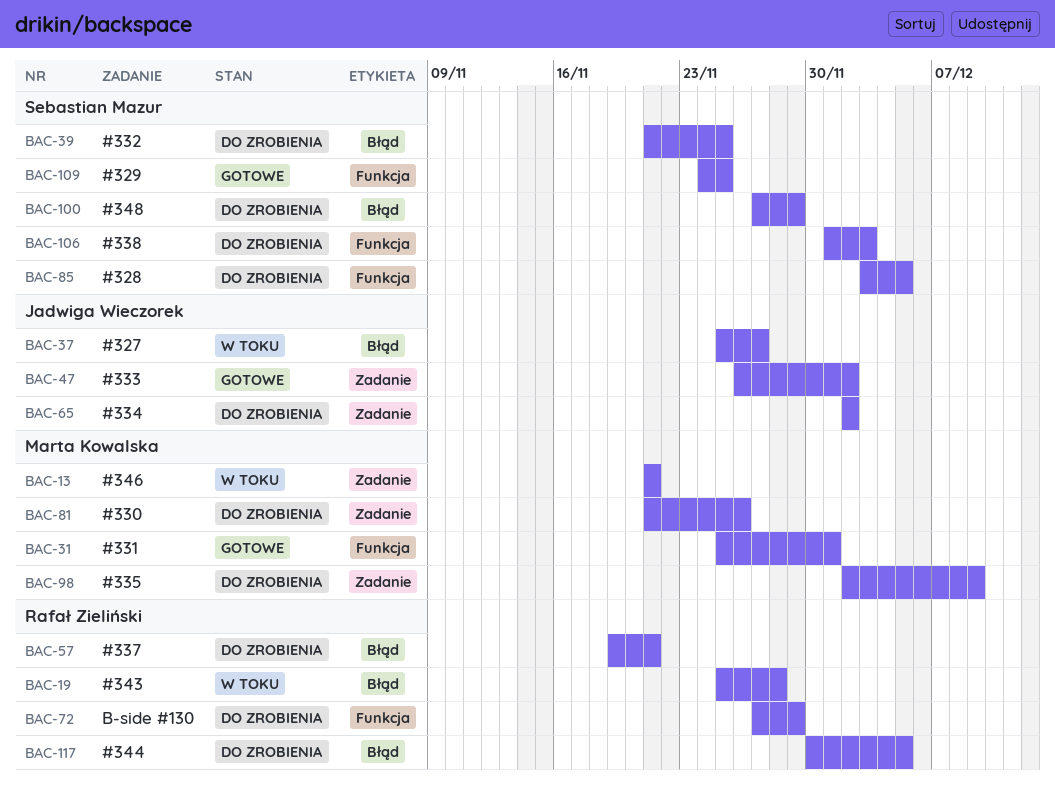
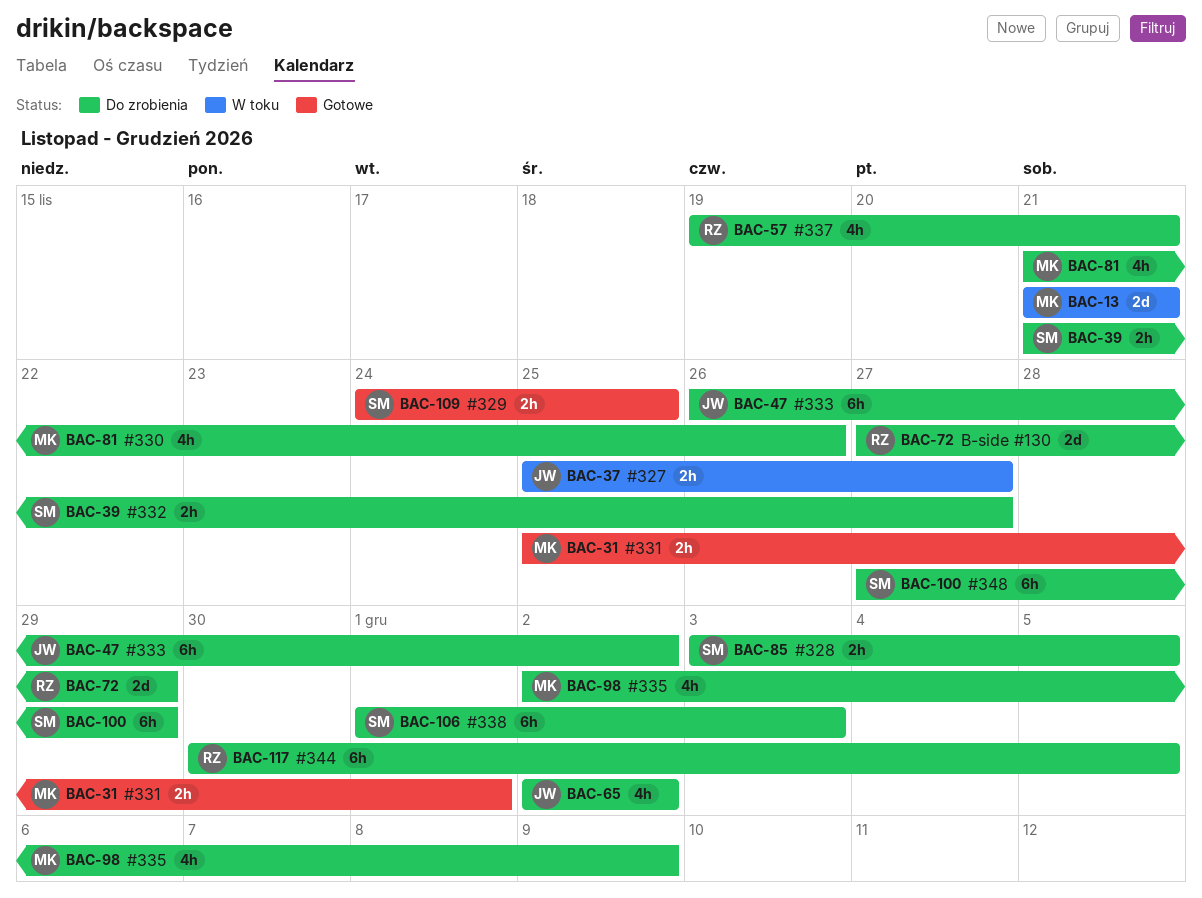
BAC-19: present -> none
BAC-39, due: Nov 25 -> Nov 27
BAC-47, status: Gotowe -> Do zrobienia

